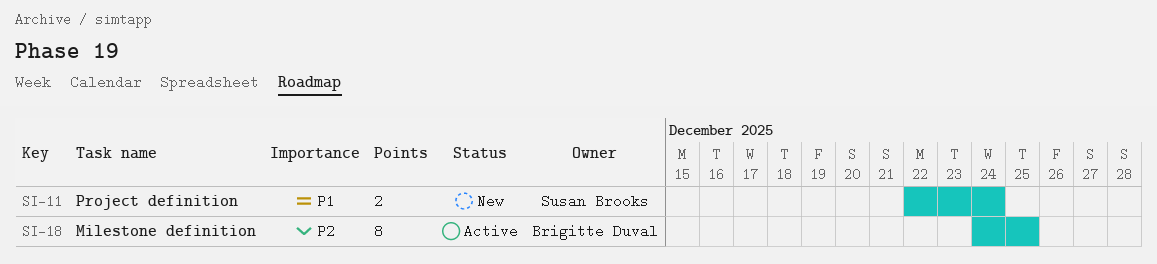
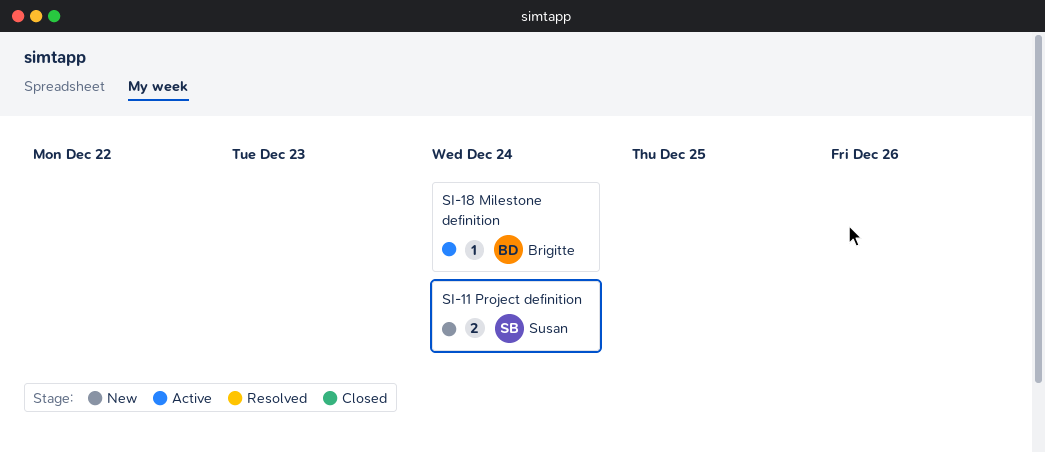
SI-18, estimate: 8 -> 1
SI-18, due: Dec 25 -> Dec 24

